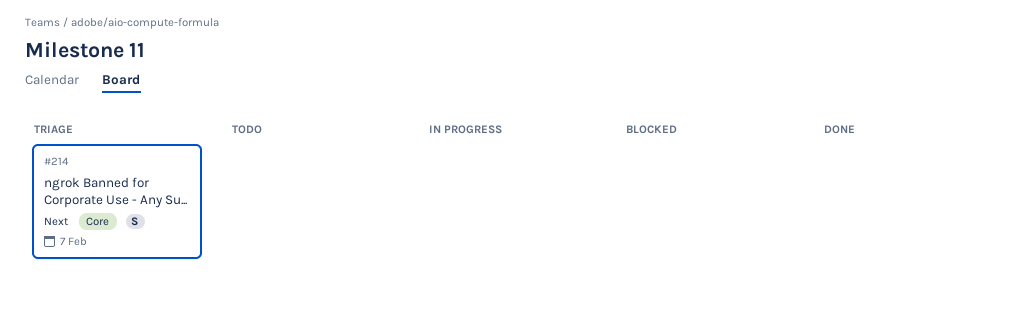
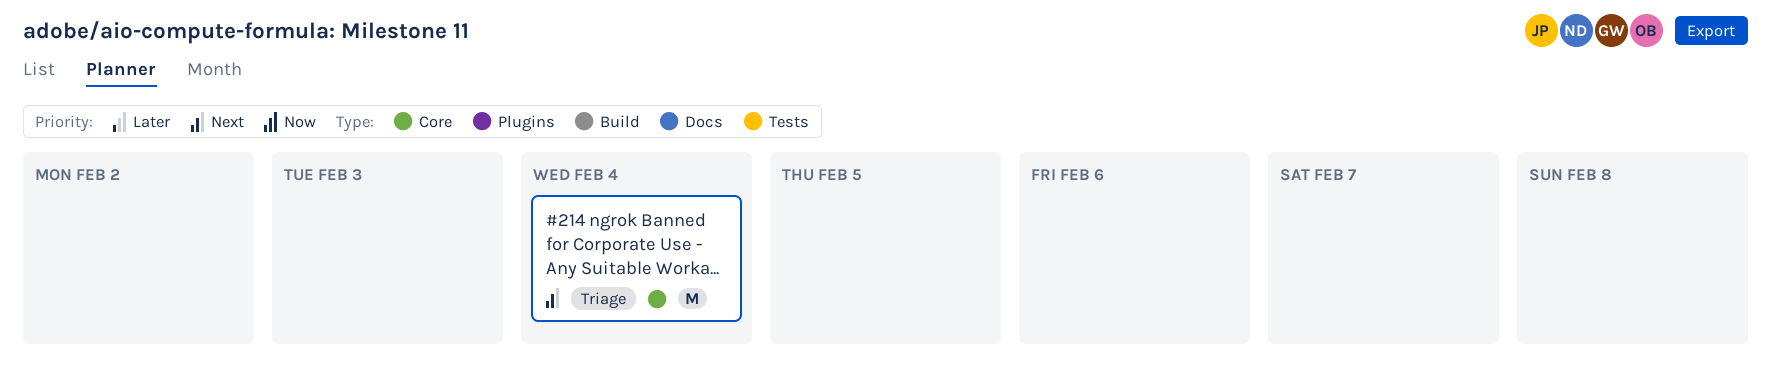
#214, estimate: S -> M
#214, due: Feb 7 -> Feb 4

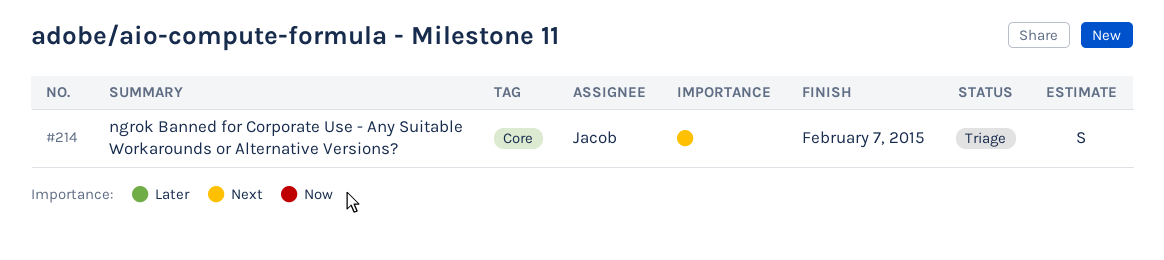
#214, estimate: M -> S
#214, due: Feb 4 -> Feb 7

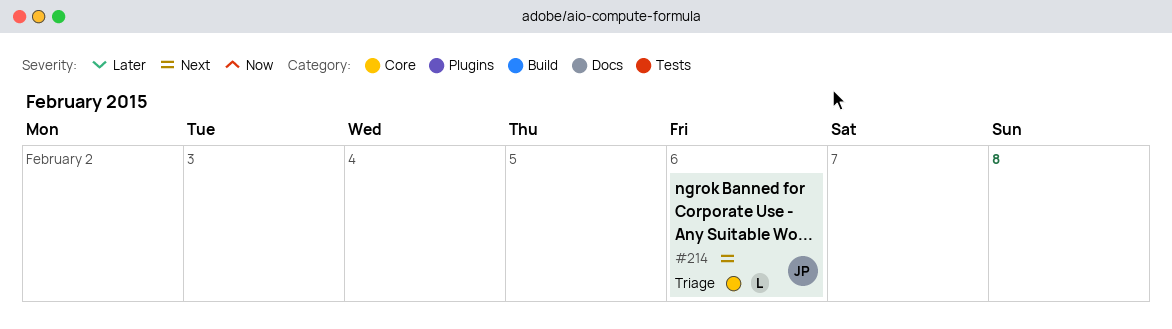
#214, estimate: S -> L
#214, due: Feb 7 -> Feb 6

